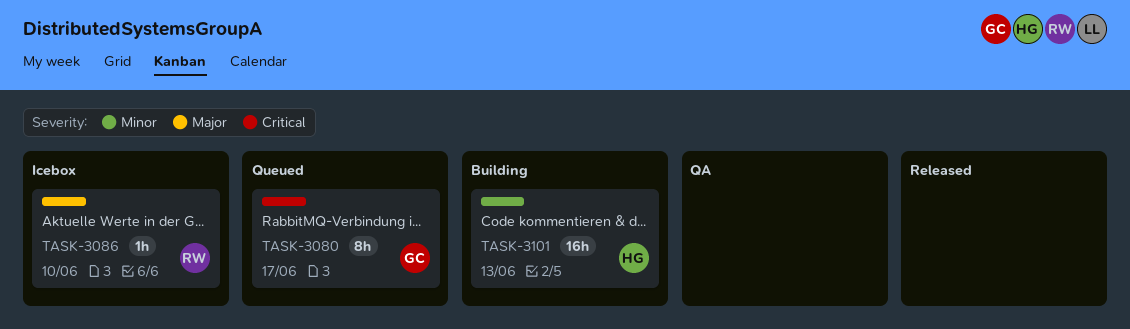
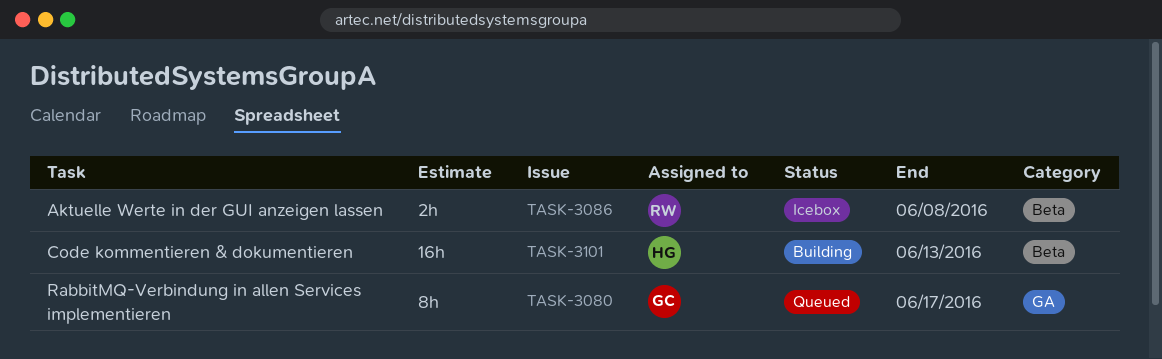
TASK-3086, estimate: 1h -> 2h
TASK-3086, due: Jun 10 -> Jun 8

